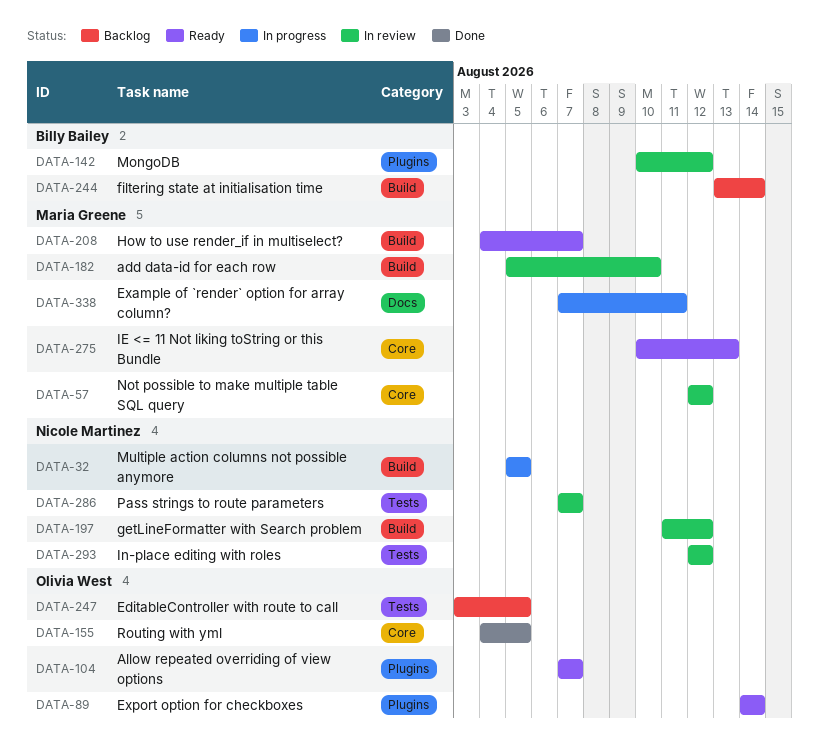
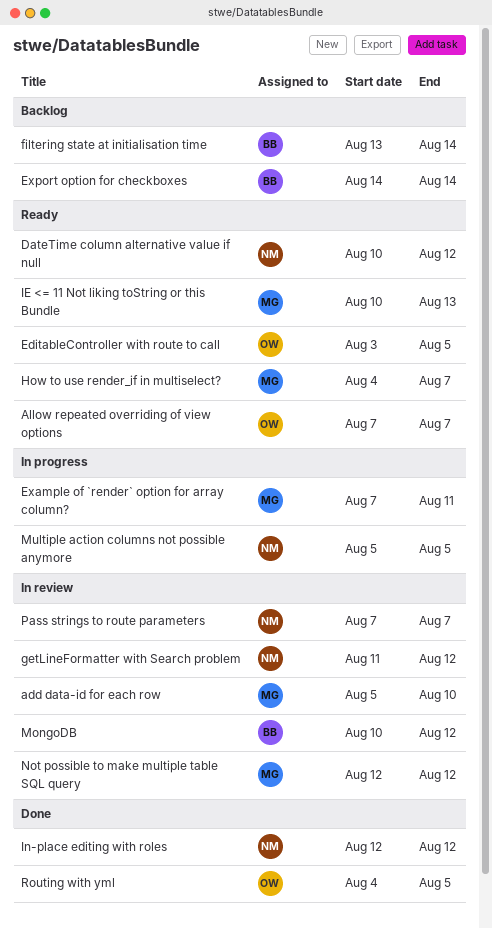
DateTime column alternative value if null: none -> present
EditableController with route to call, status: Backlog -> Ready
Export option for checkboxes, status: Ready -> Backlog
Export option for checkboxes, owner: Olivia West -> Billy Bailey
In-place editing with roles, status: In review -> Done

